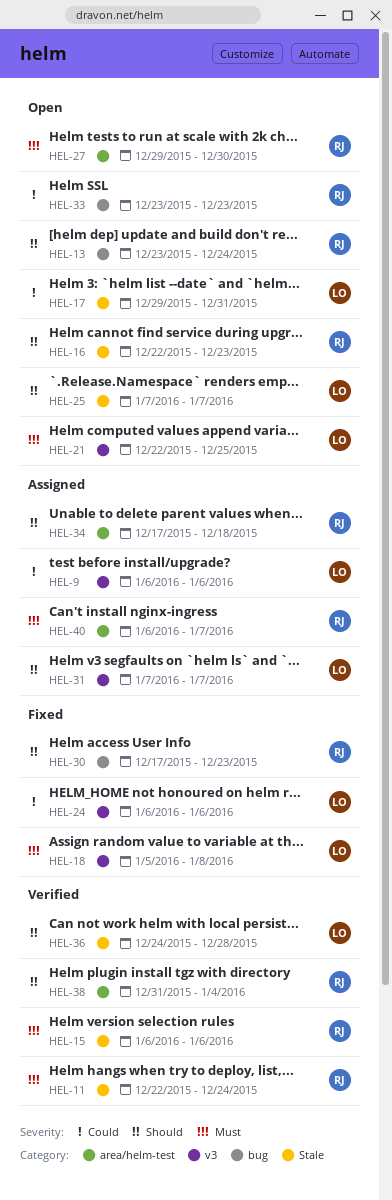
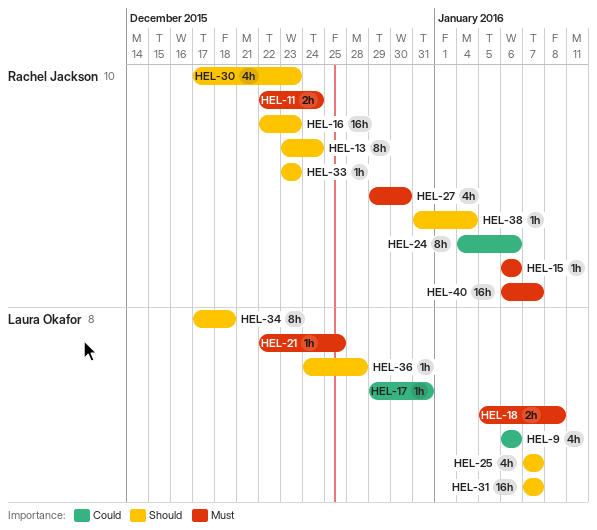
HEL-24, owner: Laura Okafor -> Rachel Jackson
HEL-24, start: Jan 6 -> Jan 4
HEL-33, priority: Could -> Should
HEL-34, owner: Rachel Jackson -> Laura Okafor

